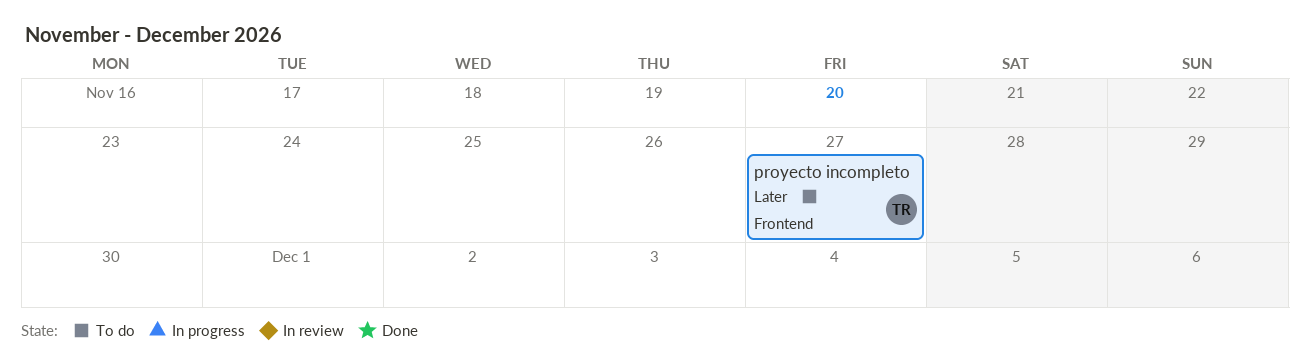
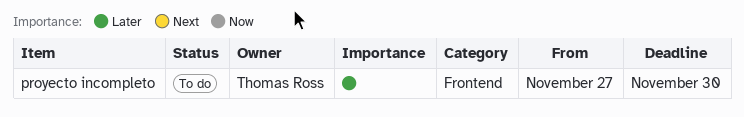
proyecto incompleto, due: Nov 27 -> Nov 30

